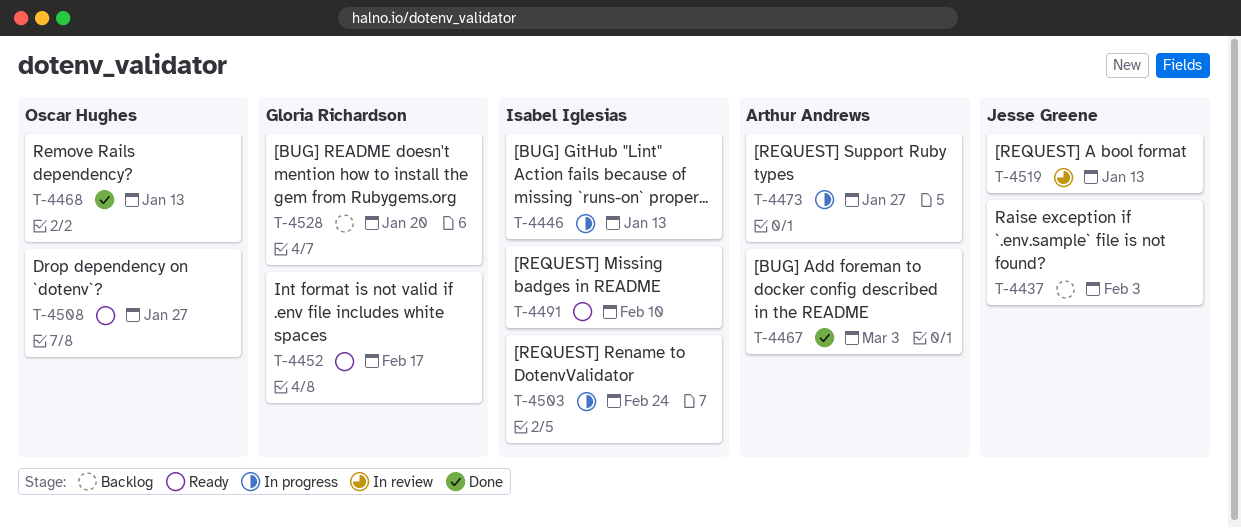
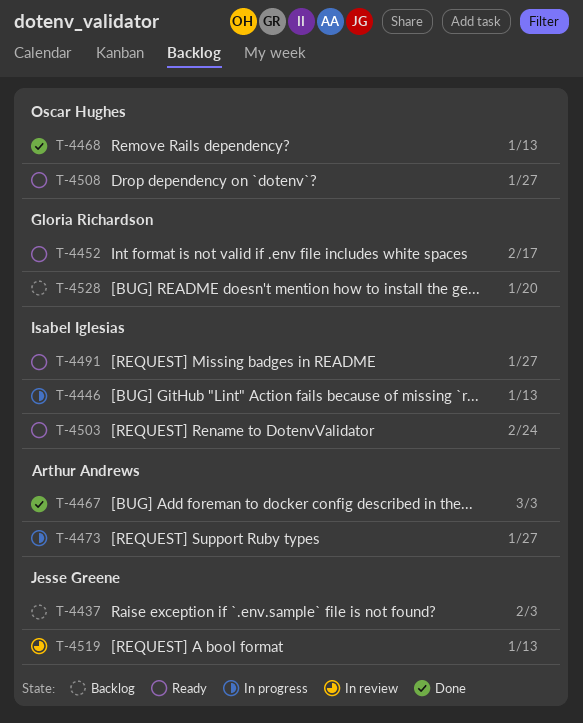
T-4491, due: Feb 10 -> Jan 27
T-4503, status: In progress -> Ready

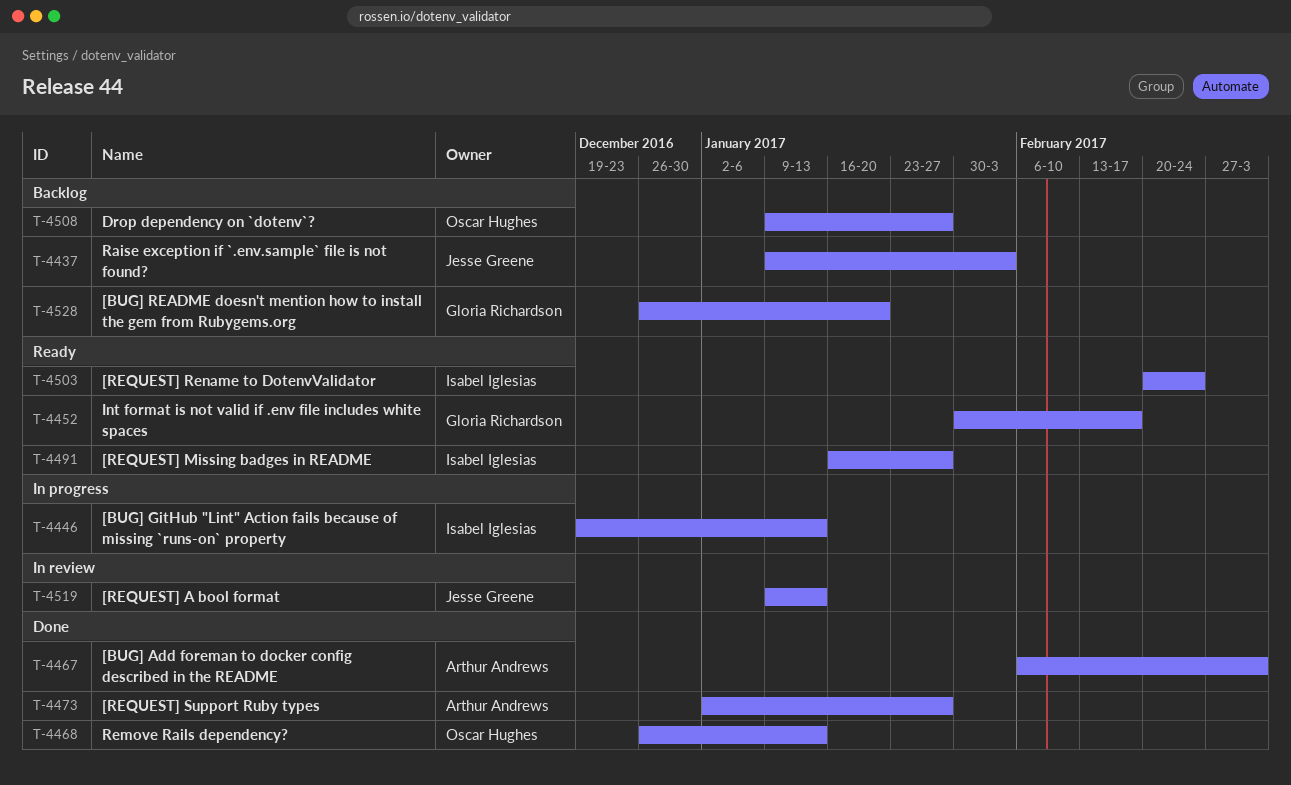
T-4473, status: In progress -> Done
T-4508, status: Ready -> Backlog

